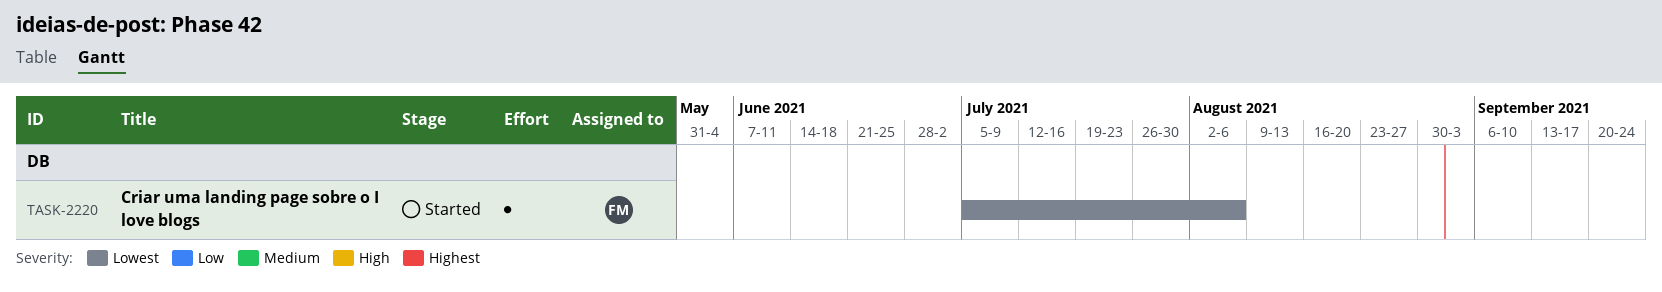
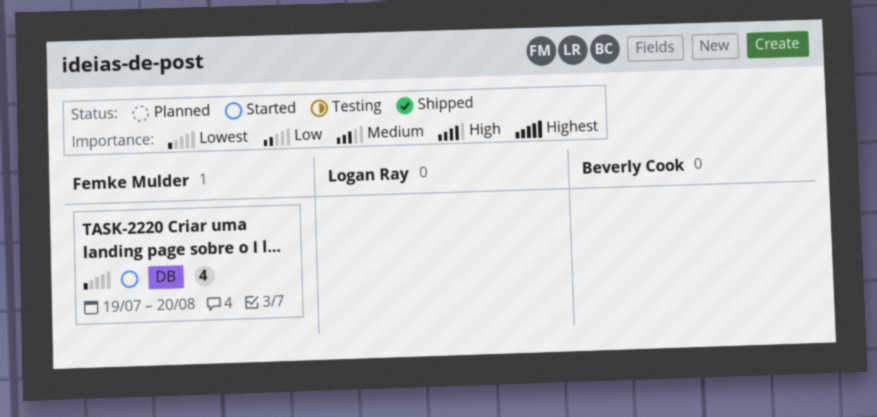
TASK-2220, estimate: 1 -> 4
TASK-2220, start: Jul 5 -> Jul 19
TASK-2220, due: Aug 6 -> Aug 20

